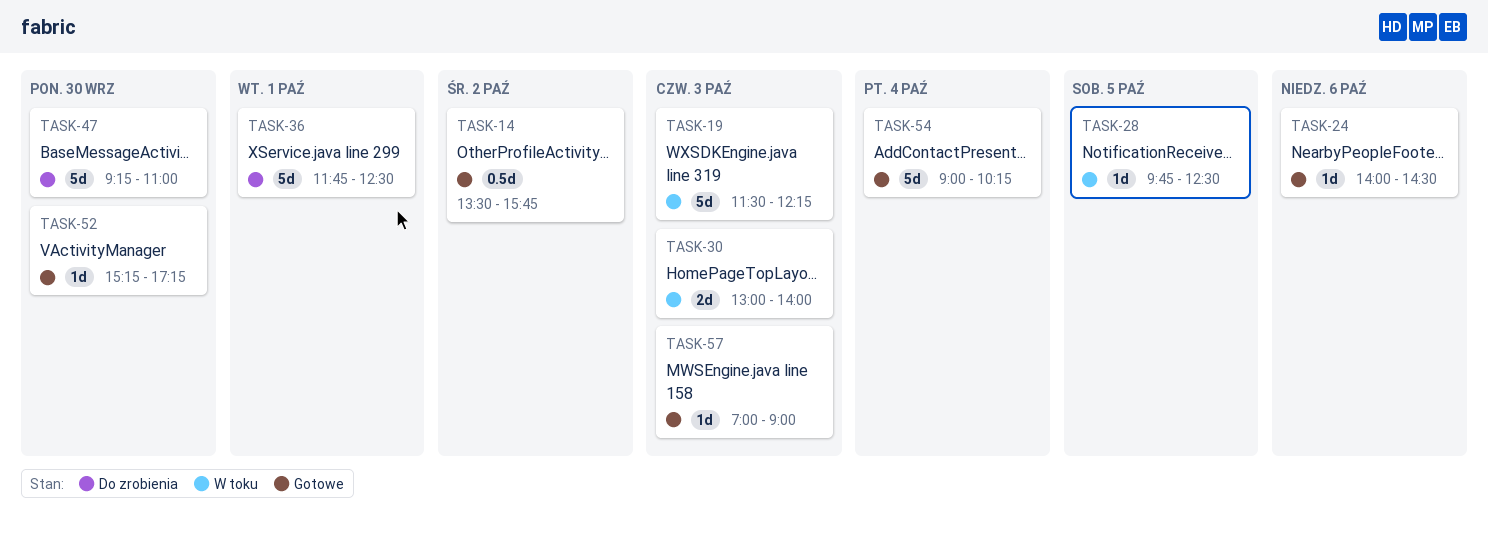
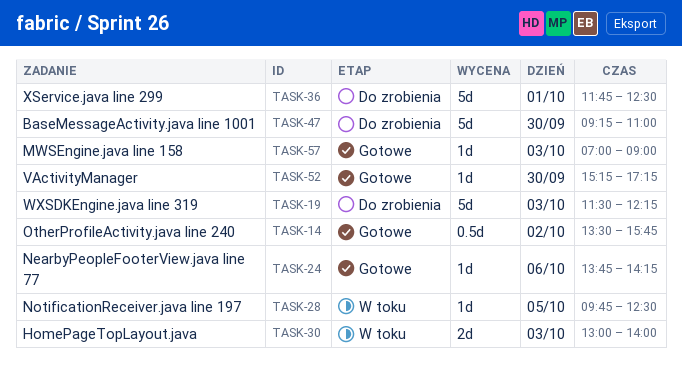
TASK-19, status: W toku -> Do zrobienia
TASK-24, begins: 14:00 -> 13:45
TASK-24, ends: 14:30 -> 14:15
TASK-54: present -> none

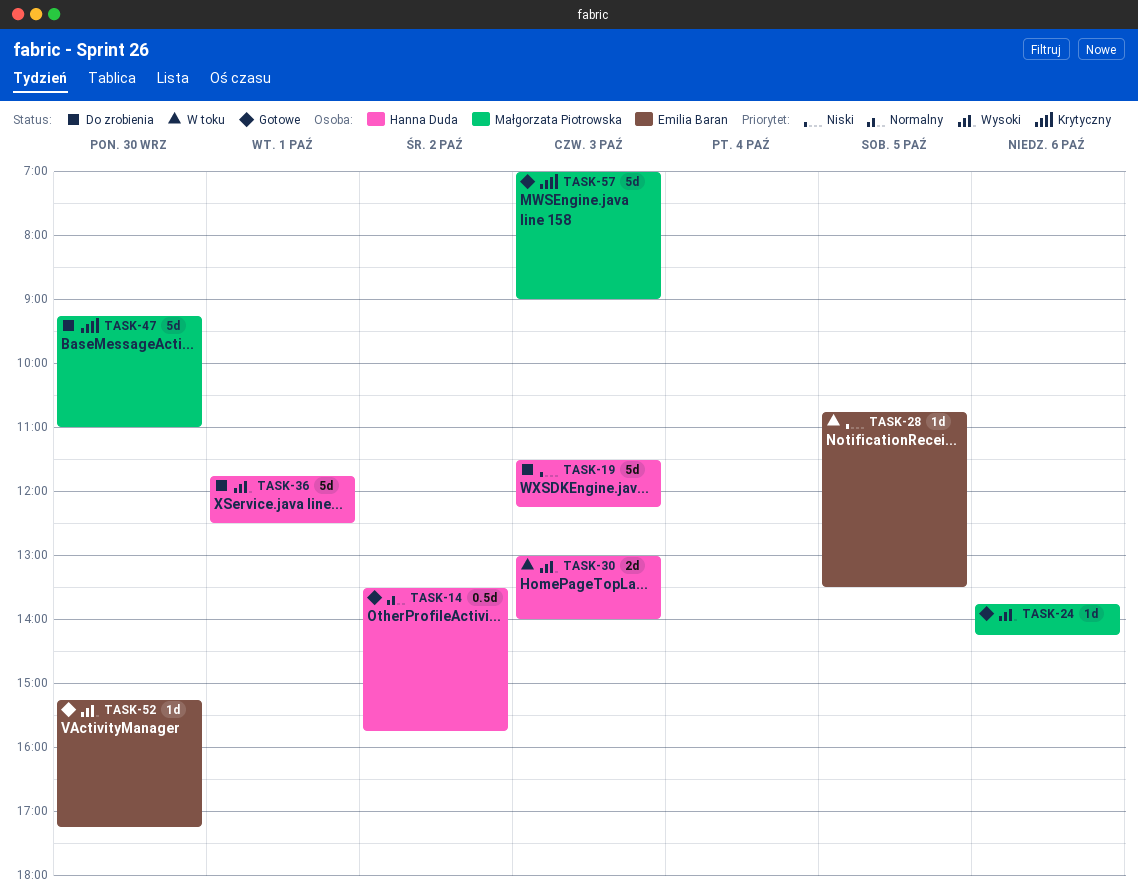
TASK-28, begins: 09:45 -> 10:45
TASK-28, ends: 12:30 -> 13:30
TASK-57, estimate: 1d -> 5d

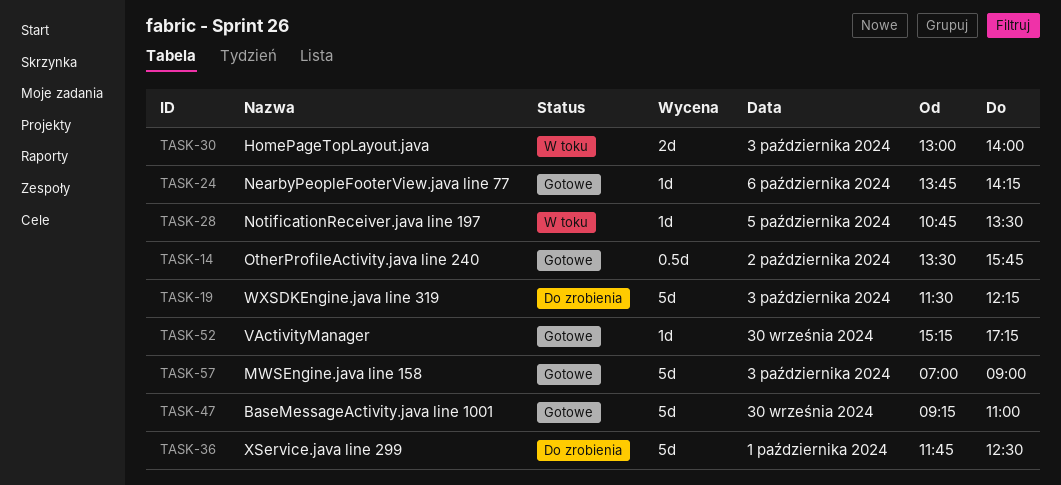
TASK-47, status: Do zrobienia -> Gotowe

